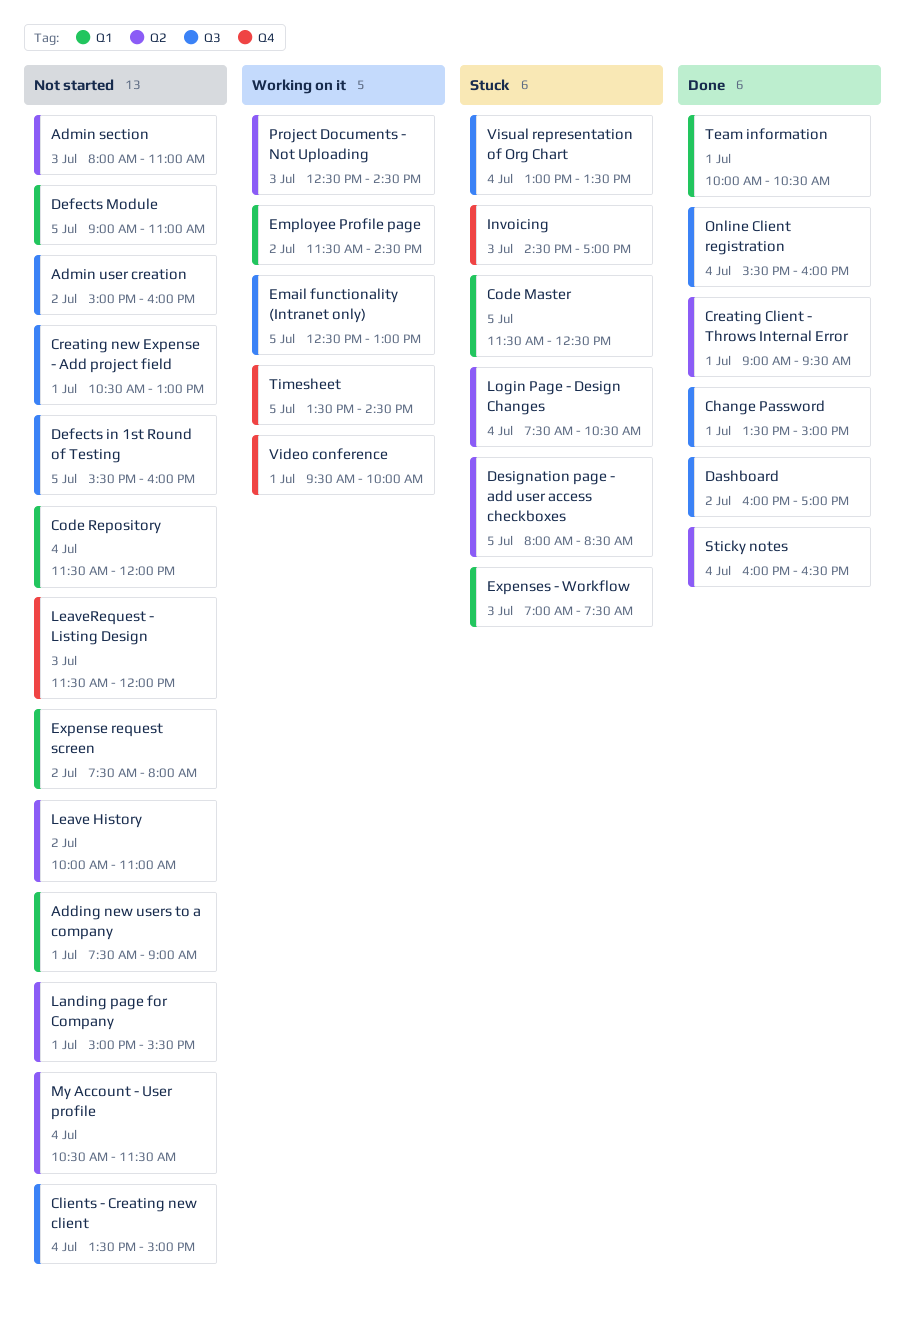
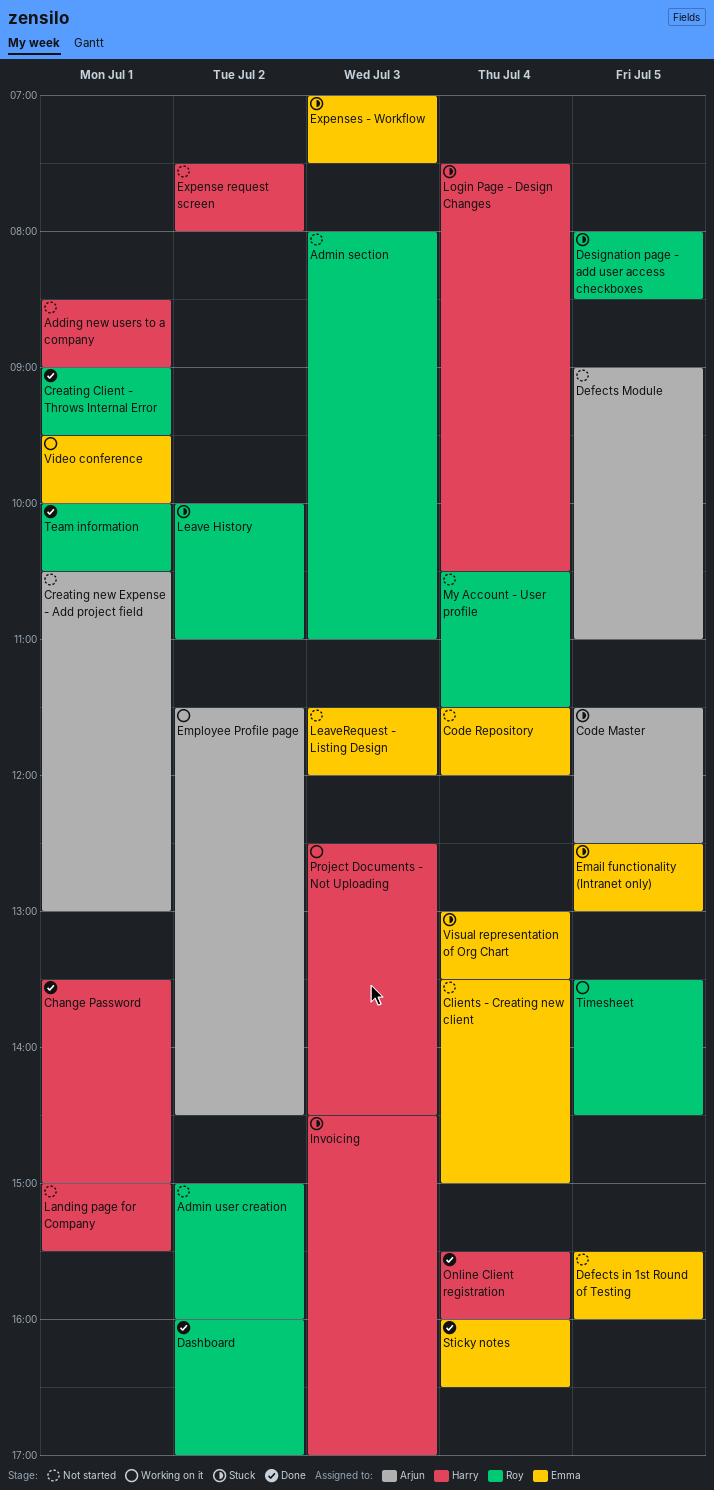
Adding new users to a company, begins: 07:30 -> 08:30
Email functionality (Intranet only), status: Working on it -> Stuck
Leave History, status: Not started -> Stuck

